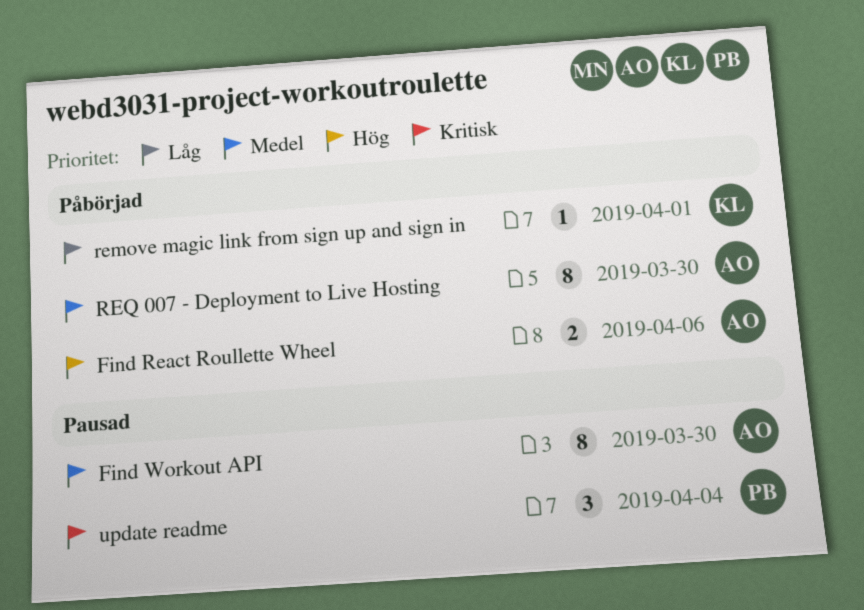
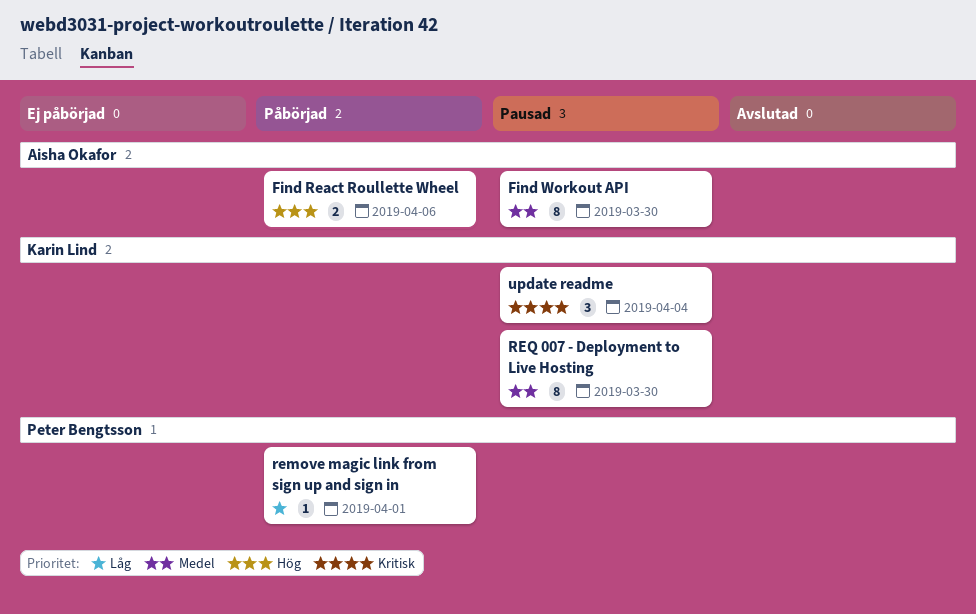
remove magic link from sign up and sign in, owner: Karin Lind -> Peter Bengtsson
REQ 007 - Deployment to Live Hosting, status: Påbörjad -> Pausad
REQ 007 - Deployment to Live Hosting, owner: Aisha Okafor -> Karin Lind
update readme, owner: Peter Bengtsson -> Karin Lind

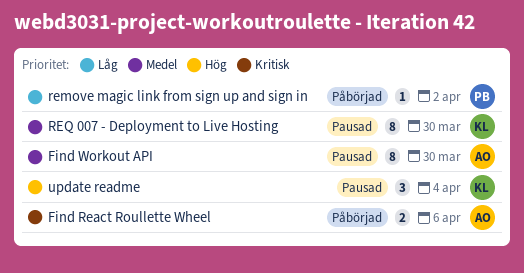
Find React Roullette Wheel, priority: Hög -> Kritisk
remove magic link from sign up and sign in, due: Apr 1 -> Apr 2
update readme, priority: Kritisk -> Hög

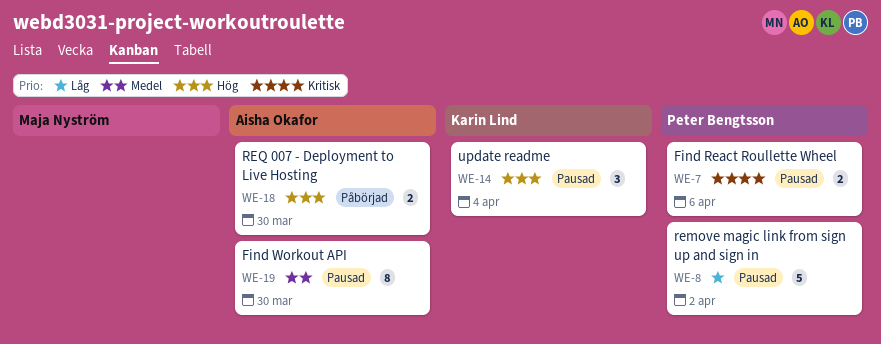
Find React Roullette Wheel, status: Påbörjad -> Pausad
Find React Roullette Wheel, owner: Aisha Okafor -> Peter Bengtsson
remove magic link from sign up and sign in, status: Påbörjad -> Pausad
remove magic link from sign up and sign in, estimate: 1 -> 5
REQ 007 - Deployment to Live Hosting, status: Pausad -> Påbörjad
REQ 007 - Deployment to Live Hosting, owner: Karin Lind -> Aisha Okafor
REQ 007 - Deployment to Live Hosting, priority: Medel -> Hög
REQ 007 - Deployment to Live Hosting, estimate: 8 -> 2

